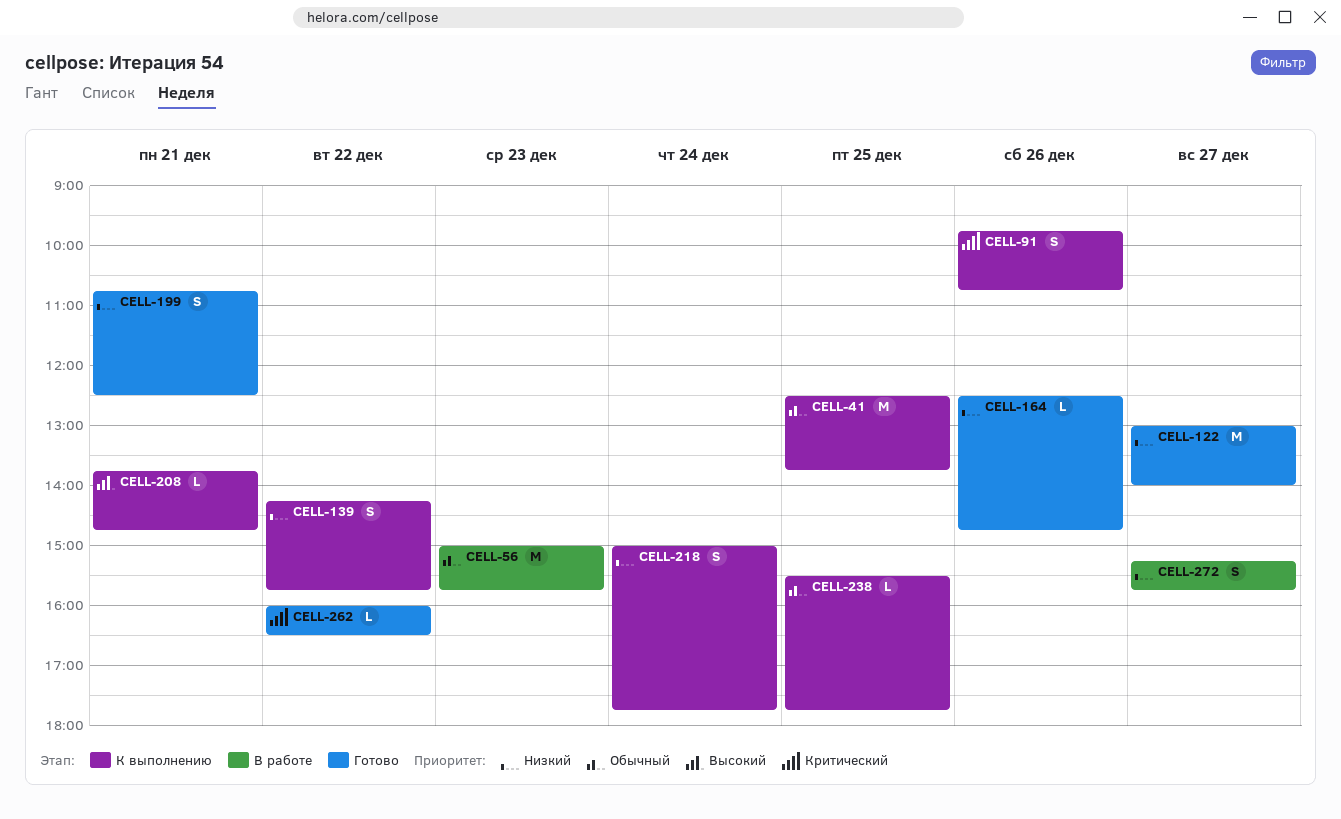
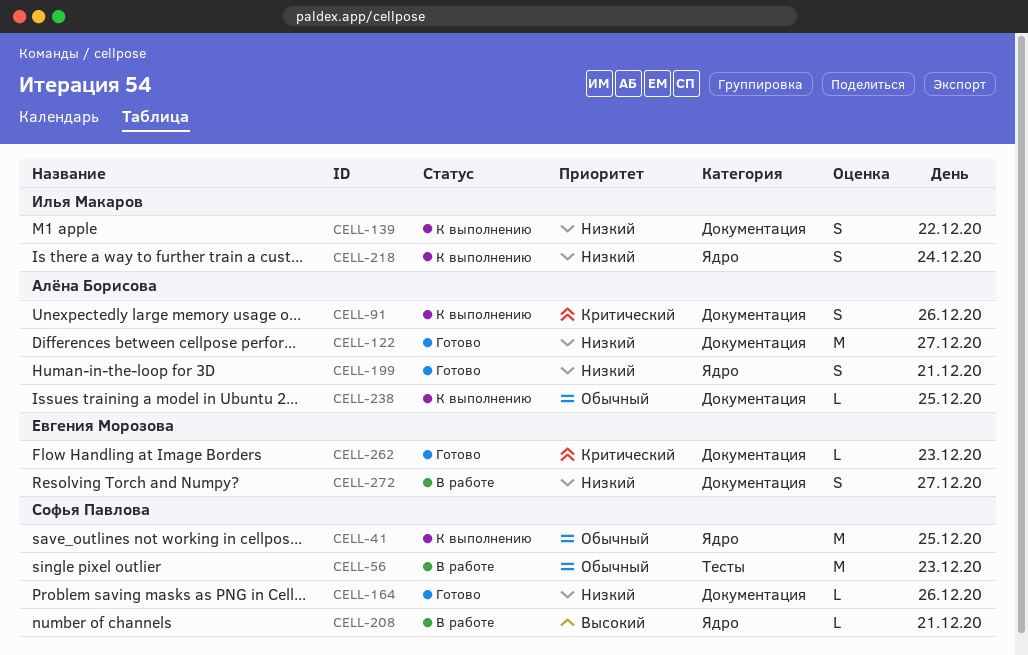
CELL-208, status: К выполнению -> В работе
CELL-262, day: Dec 22 -> Dec 23

